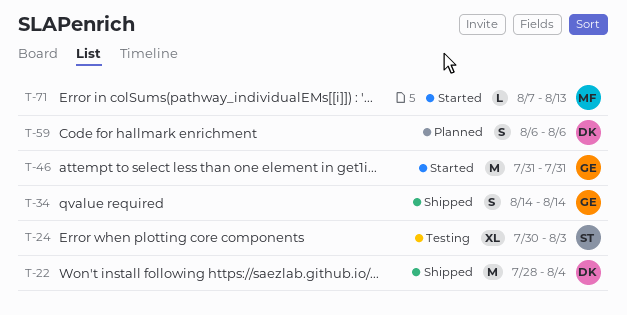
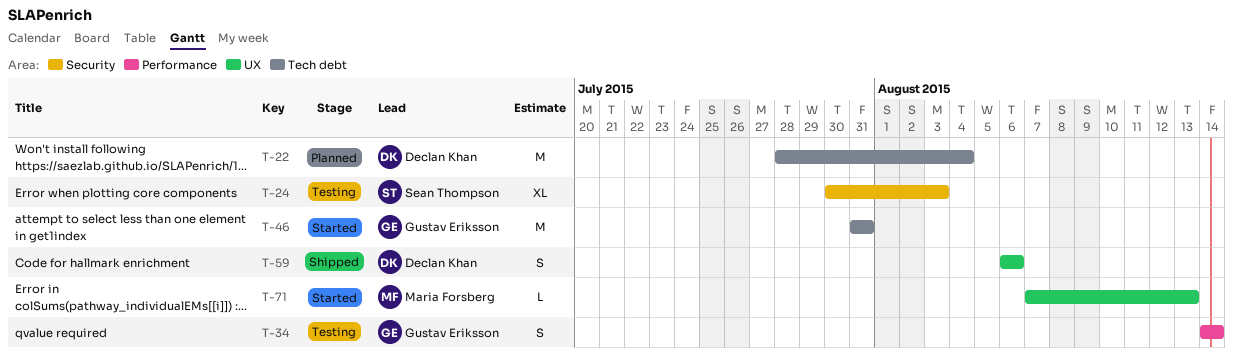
T-22, status: Shipped -> Planned
T-34, status: Shipped -> Testing
T-59, status: Planned -> Shipped

